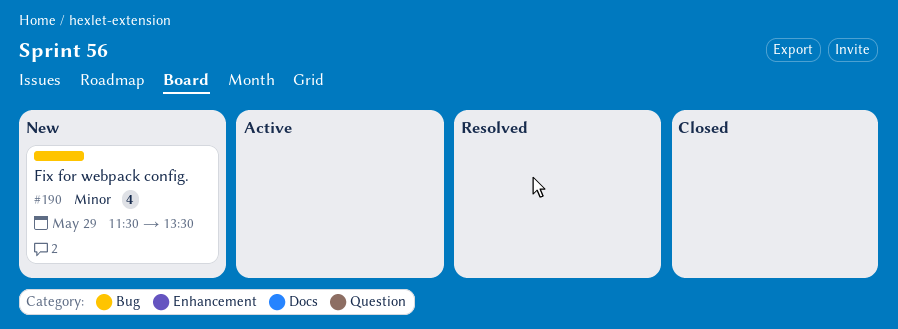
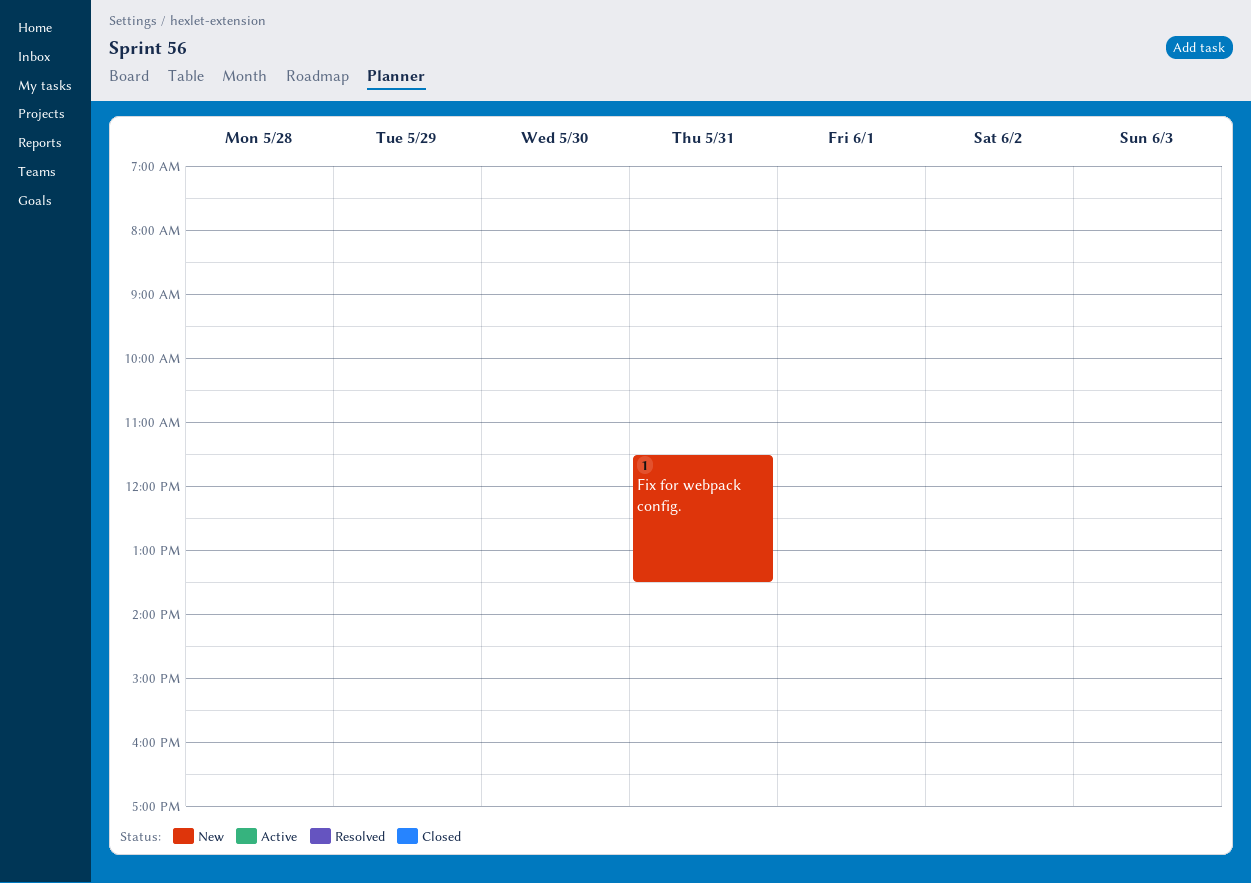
Fix for webpack config., estimate: 4 -> 1
Fix for webpack config., day: May 29 -> May 31

